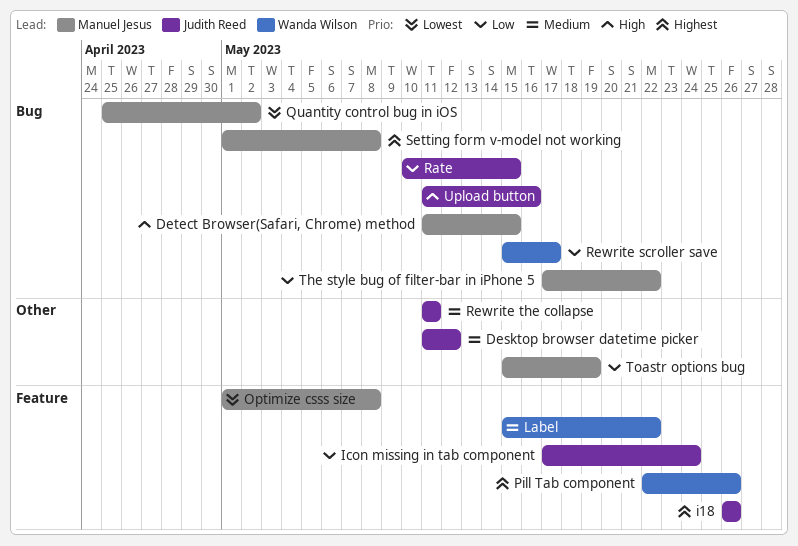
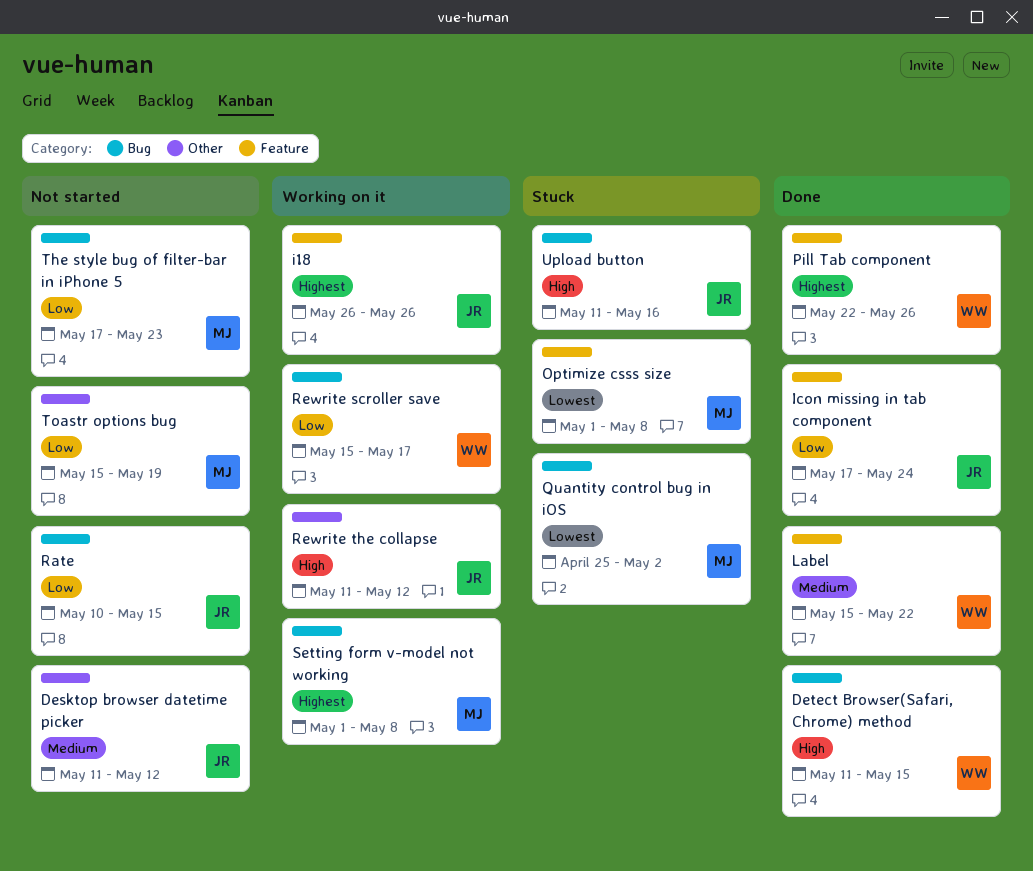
Detect Browser(Safari, Chrome) method, owner: Manuel Jesus -> Wanda Wilson
Rewrite the collapse, priority: Medium -> High
Rewrite the collapse, due: May 11 -> May 12
The style bug of filter-bar in iPhone 5, due: May 22 -> May 23

